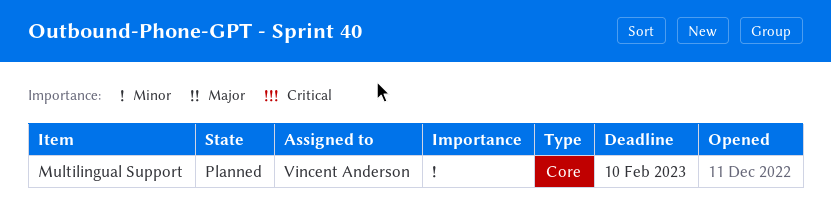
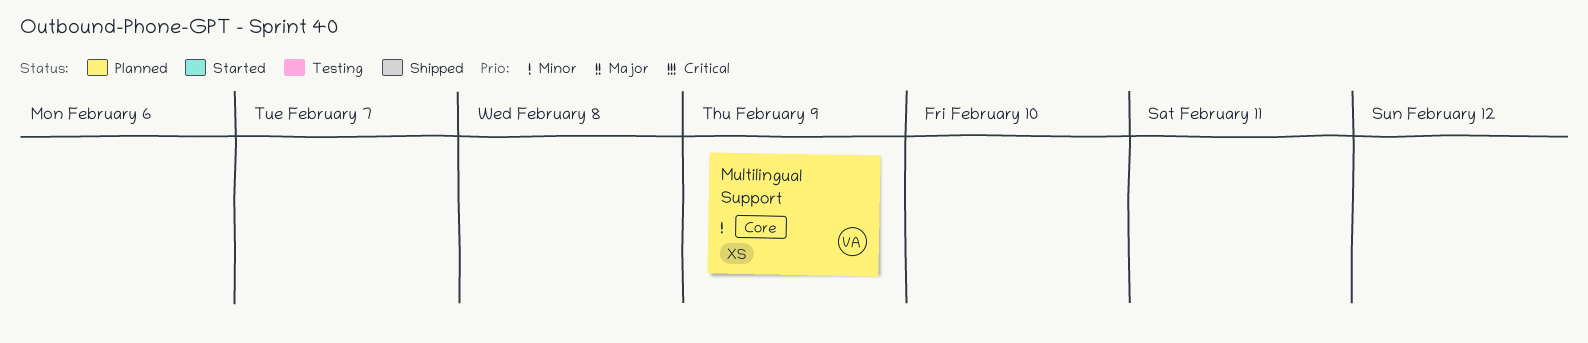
Multilingual Support, due: Feb 10 -> Feb 9

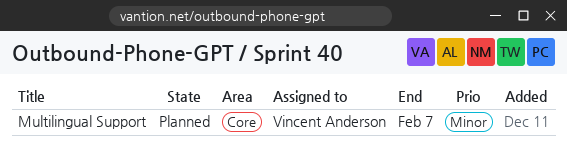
Multilingual Support, due: Feb 9 -> Feb 7

